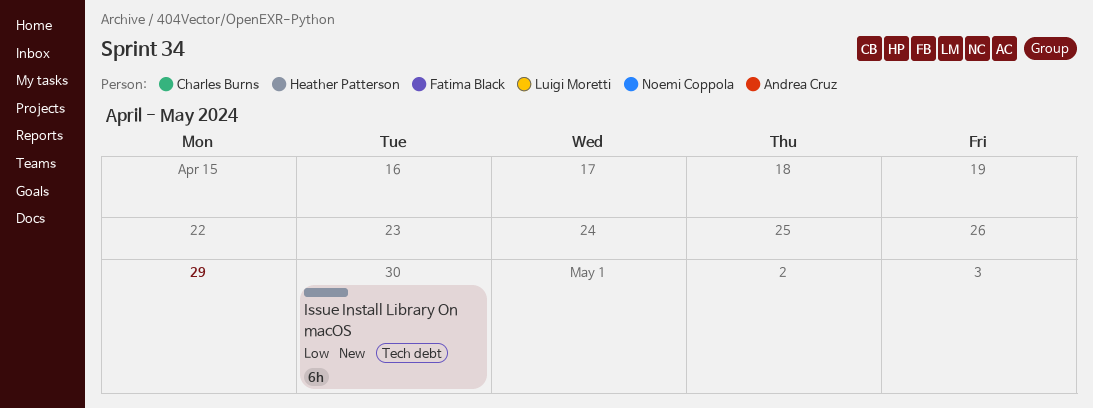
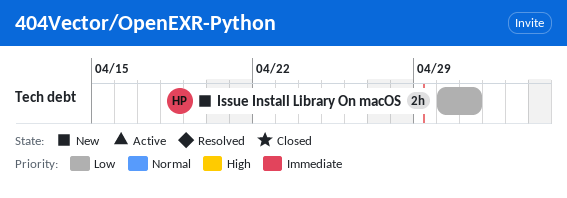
Issue Install Library On macOS, estimate: 6h -> 2h
Issue Install Library On macOS, due: Apr 30 -> May 1

